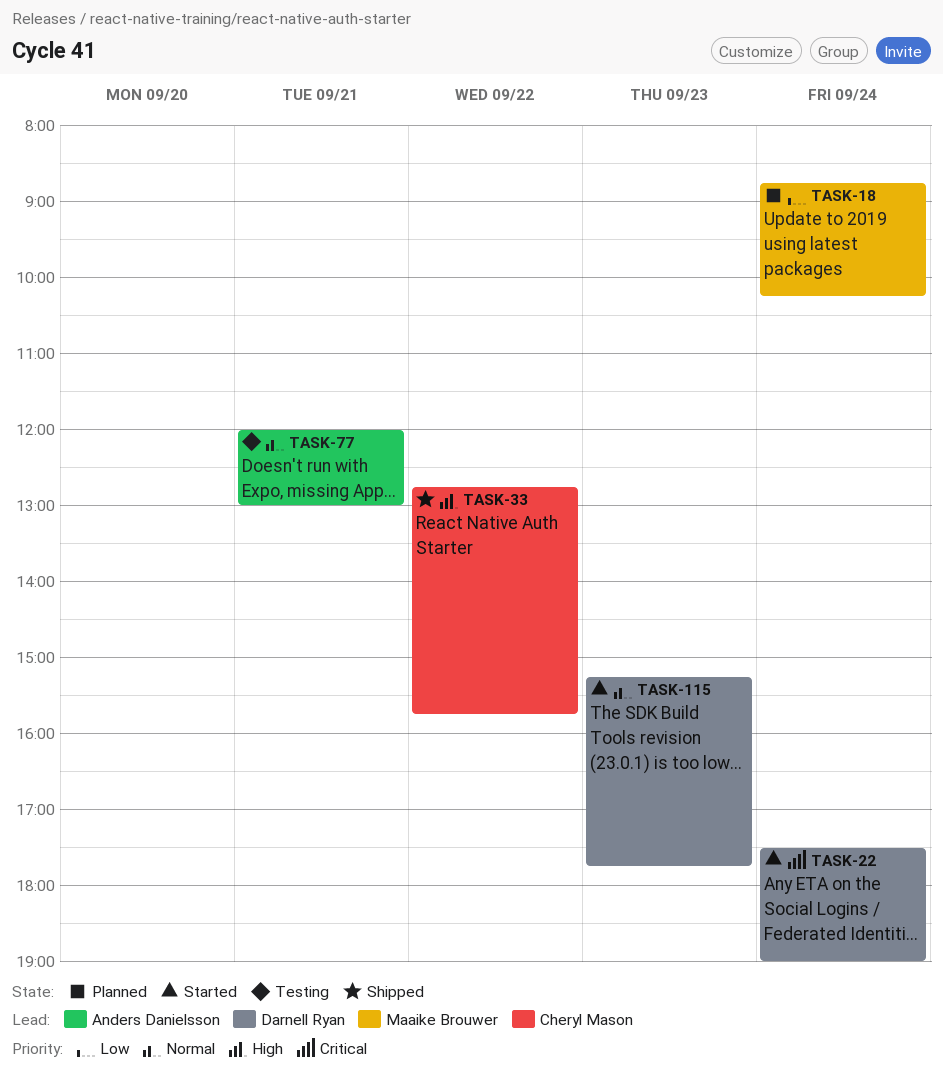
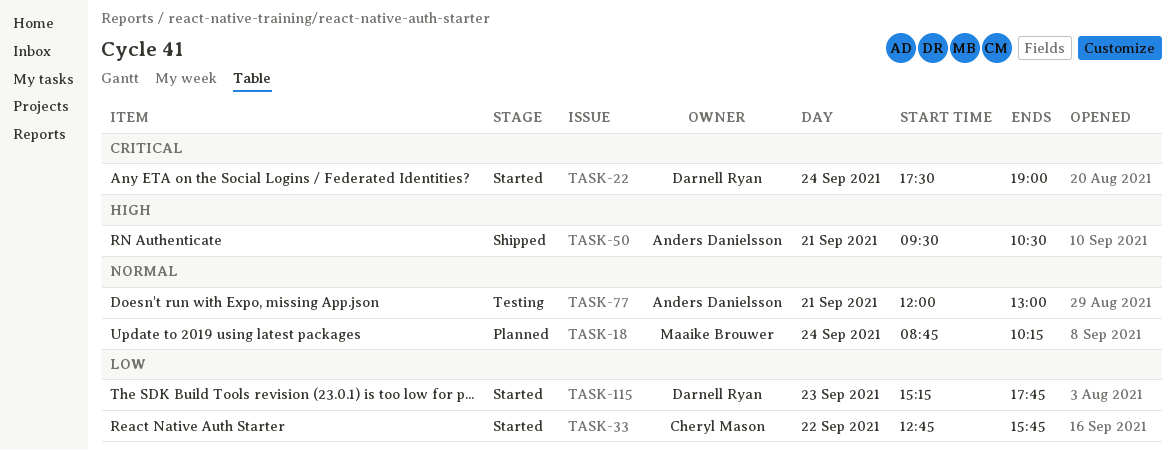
TASK-18, priority: Low -> Normal
TASK-33, status: Shipped -> Started
TASK-33, priority: High -> Low
TASK-50: none -> present
TASK-115, priority: Normal -> Low

